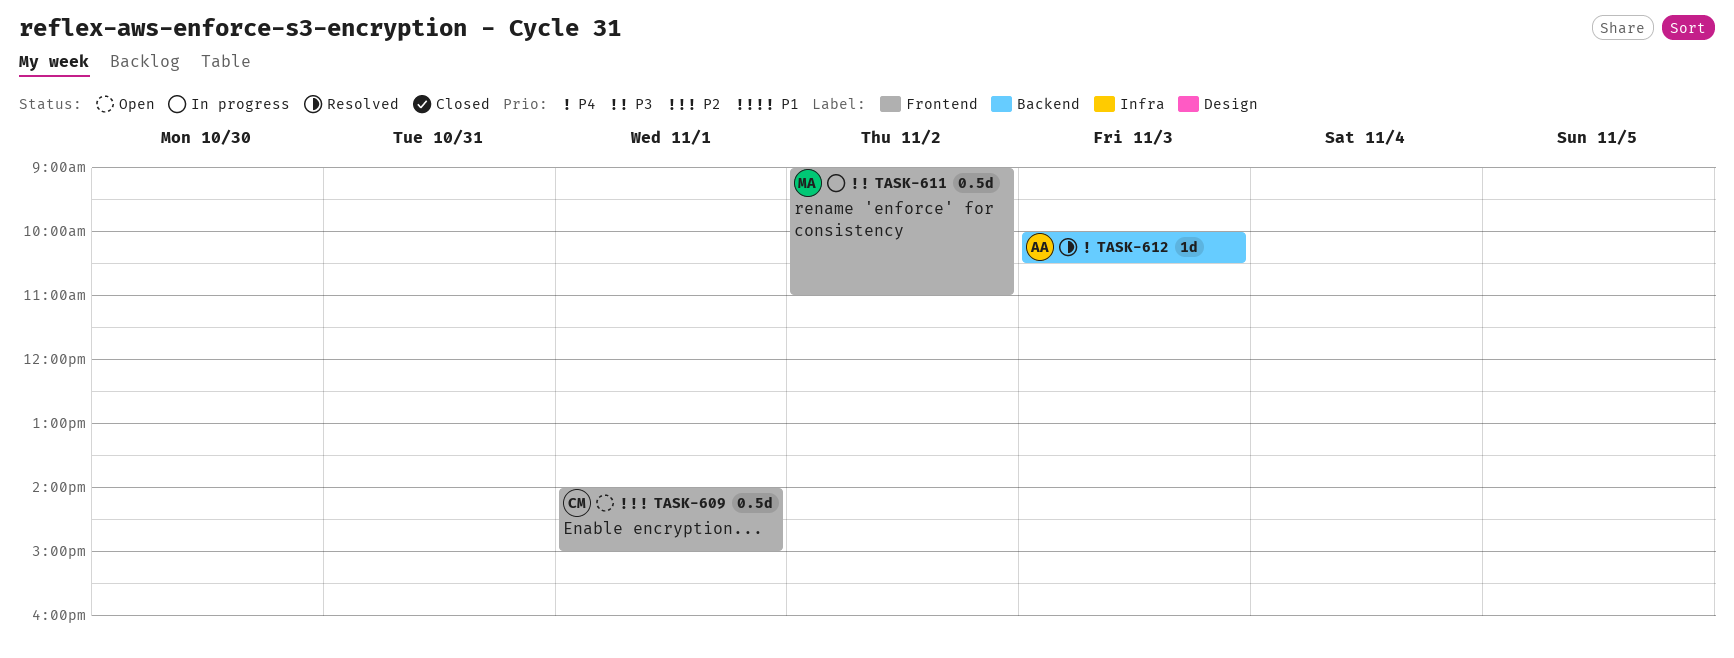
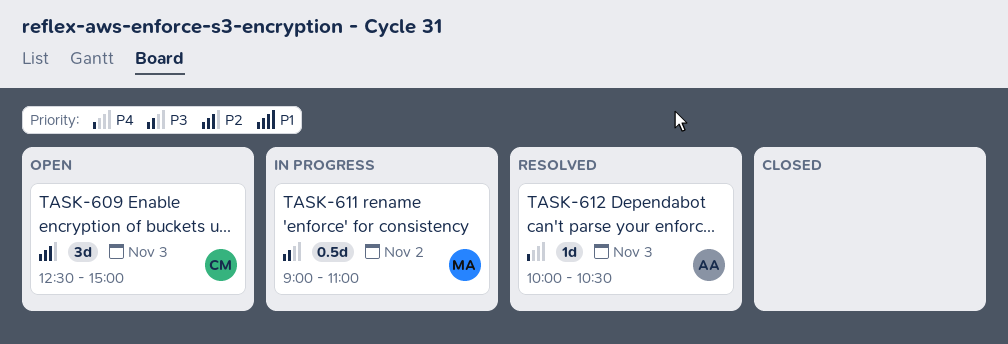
TASK-609, estimate: 0.5d -> 3d
TASK-609, day: Nov 1 -> Nov 3
TASK-609, begins: 14:00 -> 12:30

